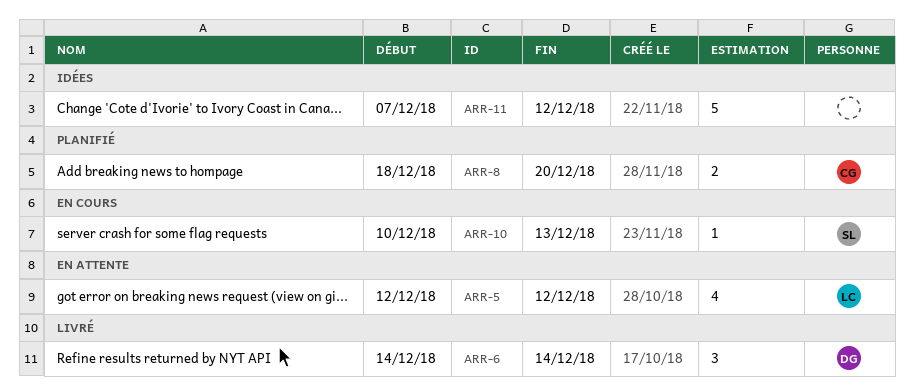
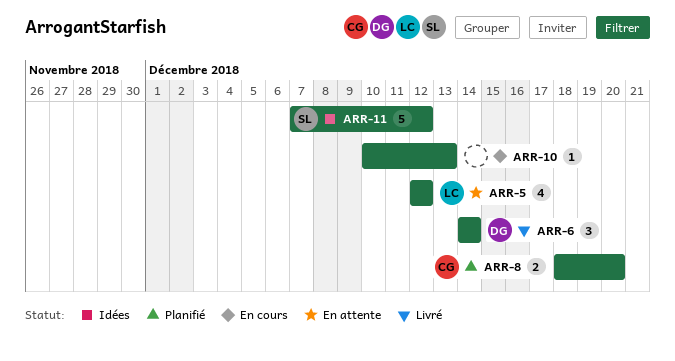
ARR-10, owner: SL -> none
ARR-11, owner: none -> SL

